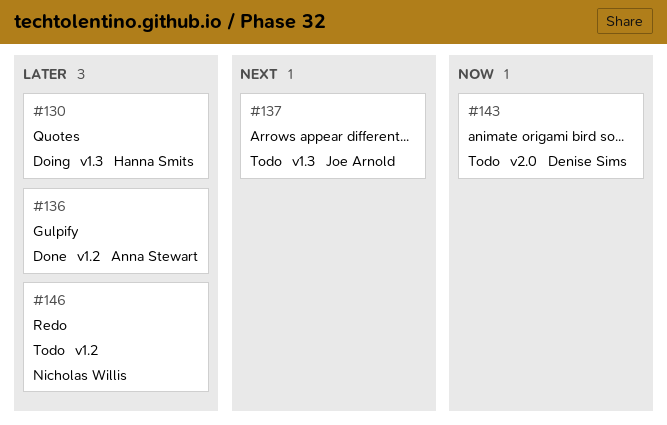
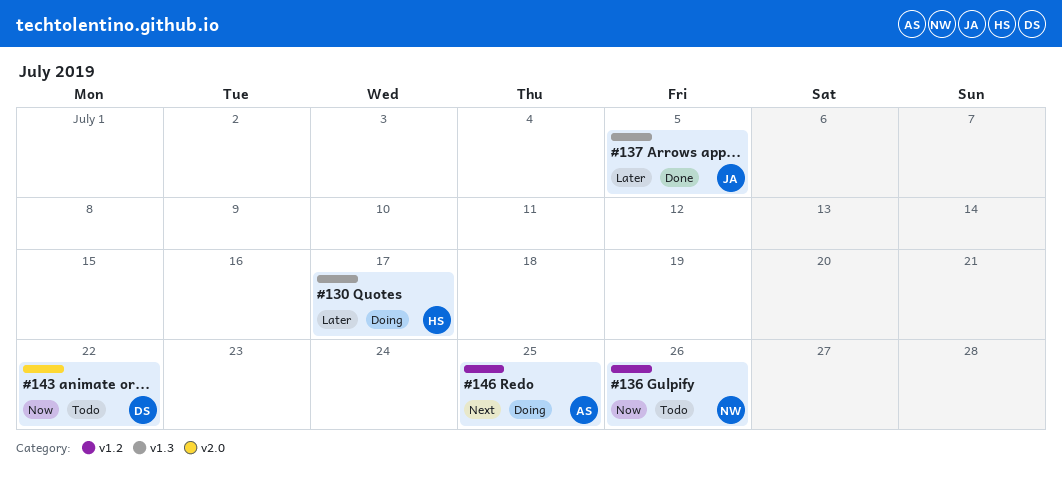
#136, status: Done -> Todo
#136, owner: Anna Stewart -> Nicholas Willis
#136, priority: Later -> Now
#137, status: Todo -> Done
#137, priority: Next -> Later
#146, status: Todo -> Doing
#146, owner: Nicholas Willis -> Anna Stewart
#146, priority: Later -> Next

